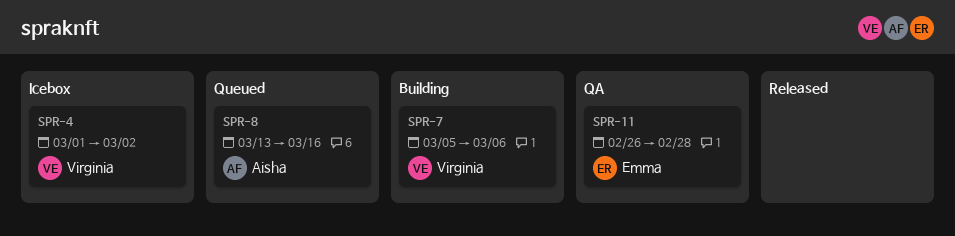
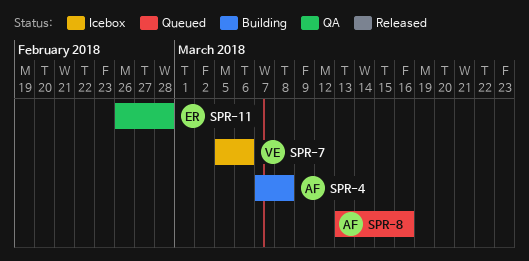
SPR-4, status: Icebox -> Building
SPR-4, owner: Virginia -> Aisha
SPR-4, start: Mar 1 -> Mar 7
SPR-4, due: Mar 2 -> Mar 8
SPR-7, status: Building -> Icebox

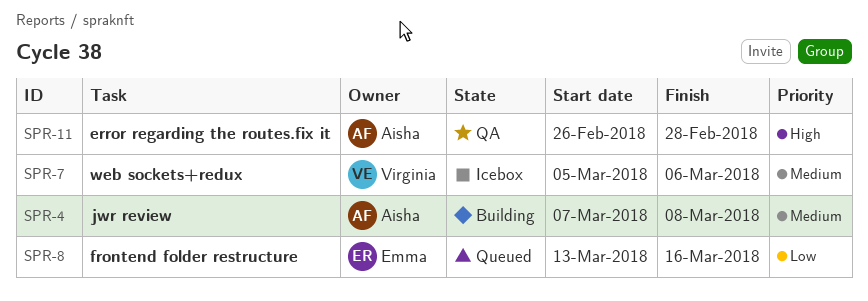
SPR-8, owner: Aisha -> Emma
SPR-11, owner: Emma -> Aisha

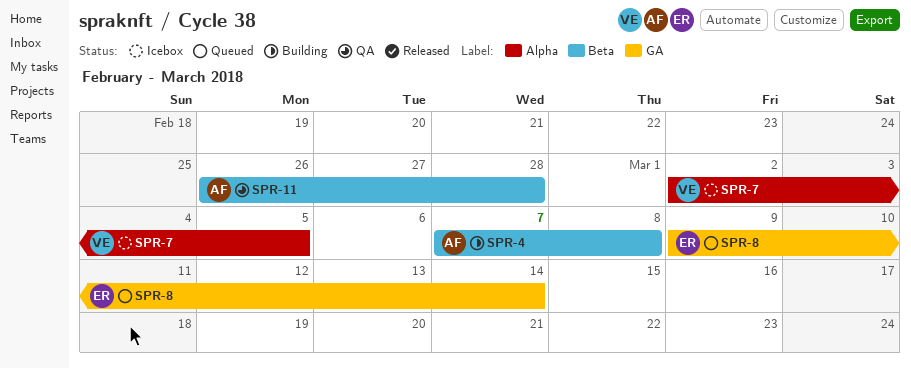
SPR-7, start: Mar 5 -> Mar 2
SPR-7, due: Mar 6 -> Mar 5
SPR-8, start: Mar 13 -> Mar 9
SPR-8, due: Mar 16 -> Mar 14

